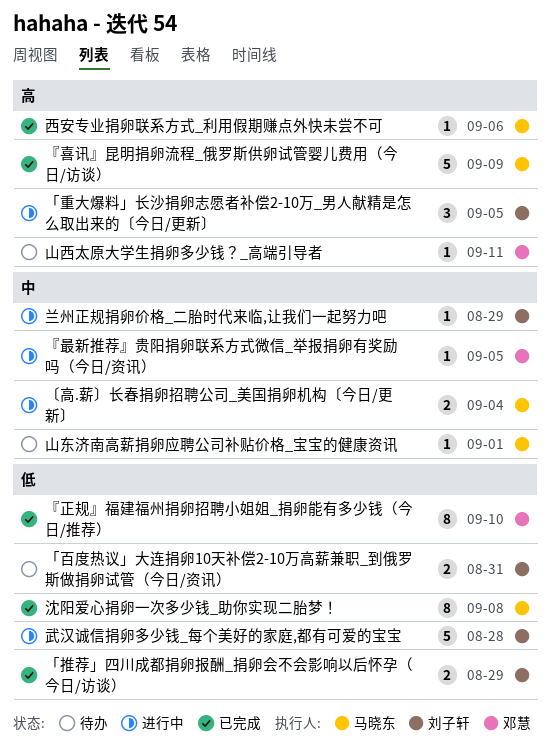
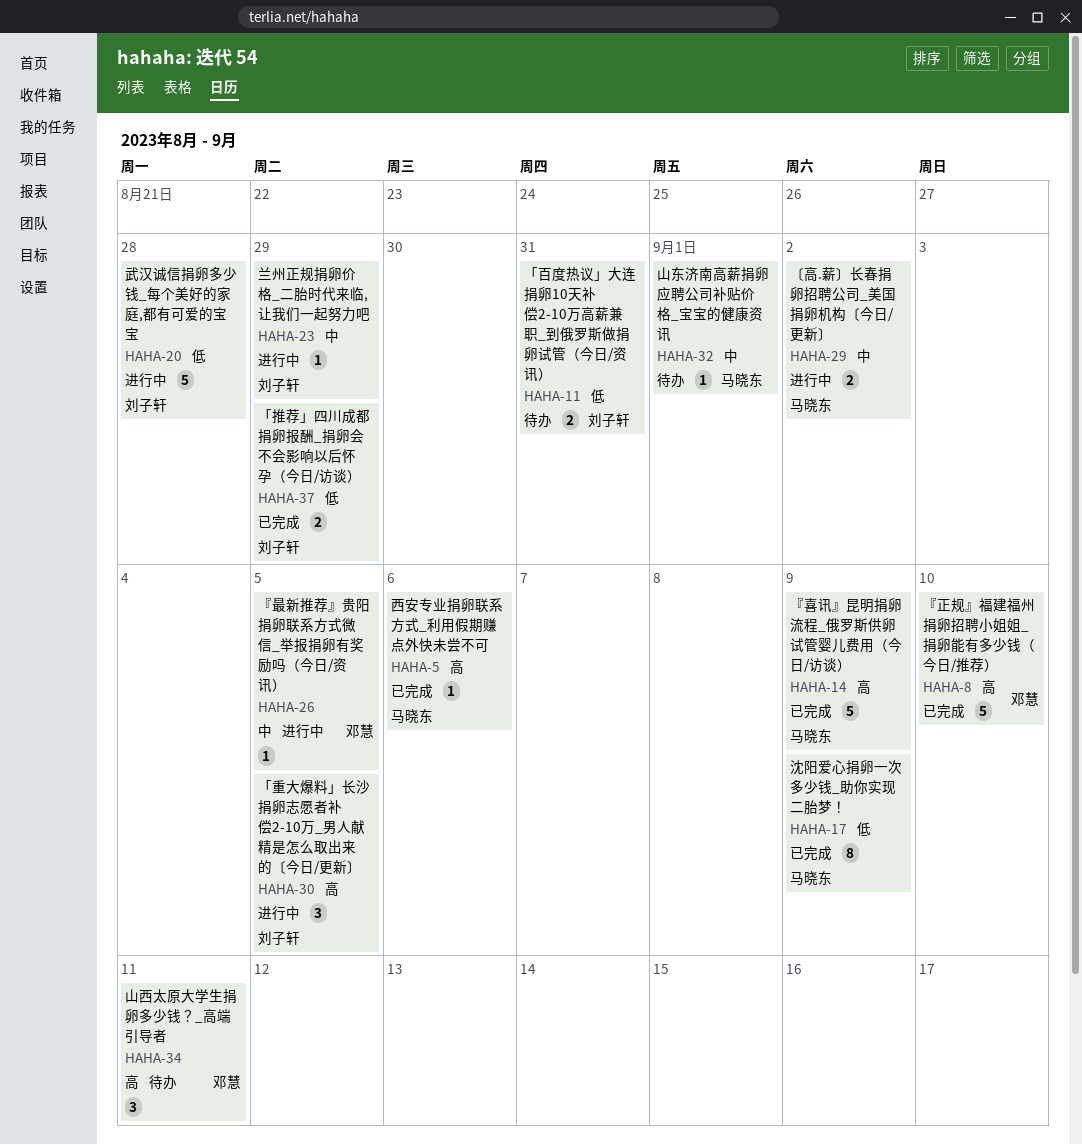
『正规』福建福州捐卵招聘小姐姐_捐卵能有多少钱（今日/推荐）, priority: 低 -> 高
『正规』福建福州捐卵招聘小姐姐_捐卵能有多少钱（今日/推荐）, estimate: 8 -> 5
〔高.薪〕长春捐卵招聘公司_美国捐卵机构〔今日/更新〕, due: Sep 4 -> Sep 2
山西太原大学生捐卵多少钱？_高端引导者, estimate: 1 -> 3
沈阳爱心捐卵一次多少钱_助你实现二胎梦！, due: Sep 8 -> Sep 9

